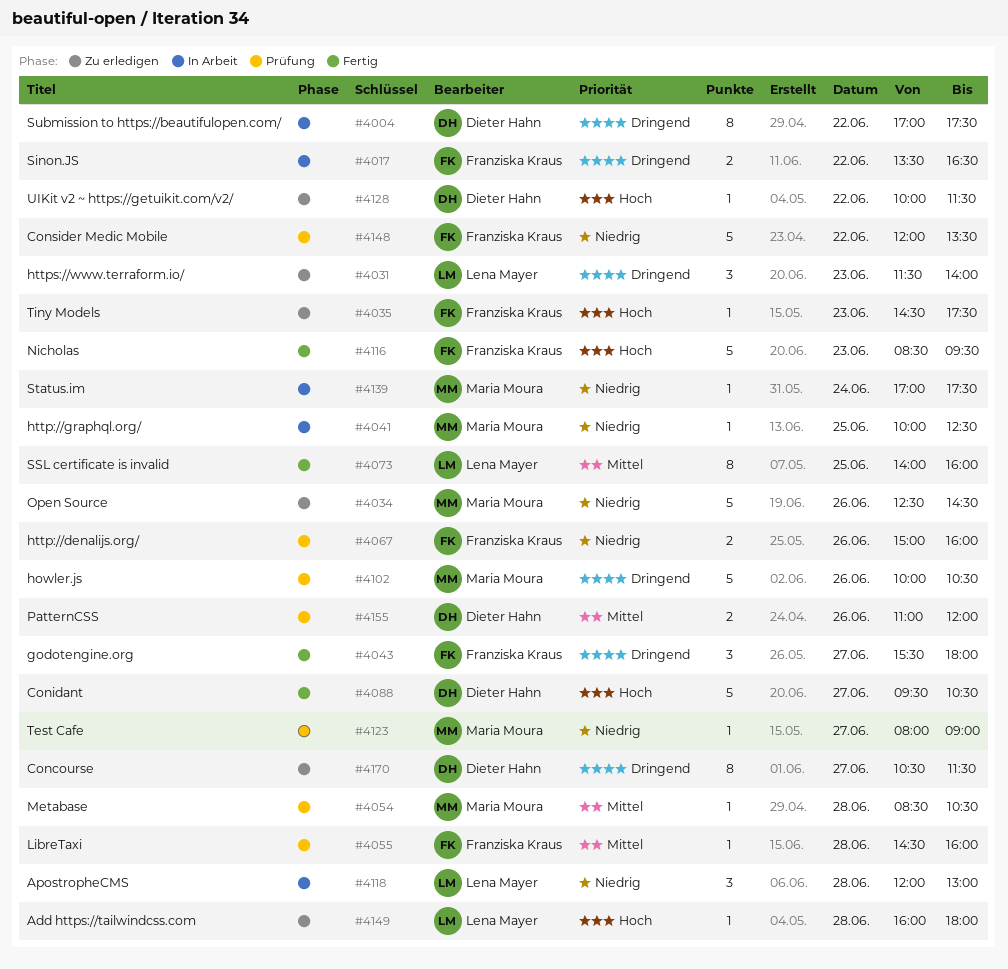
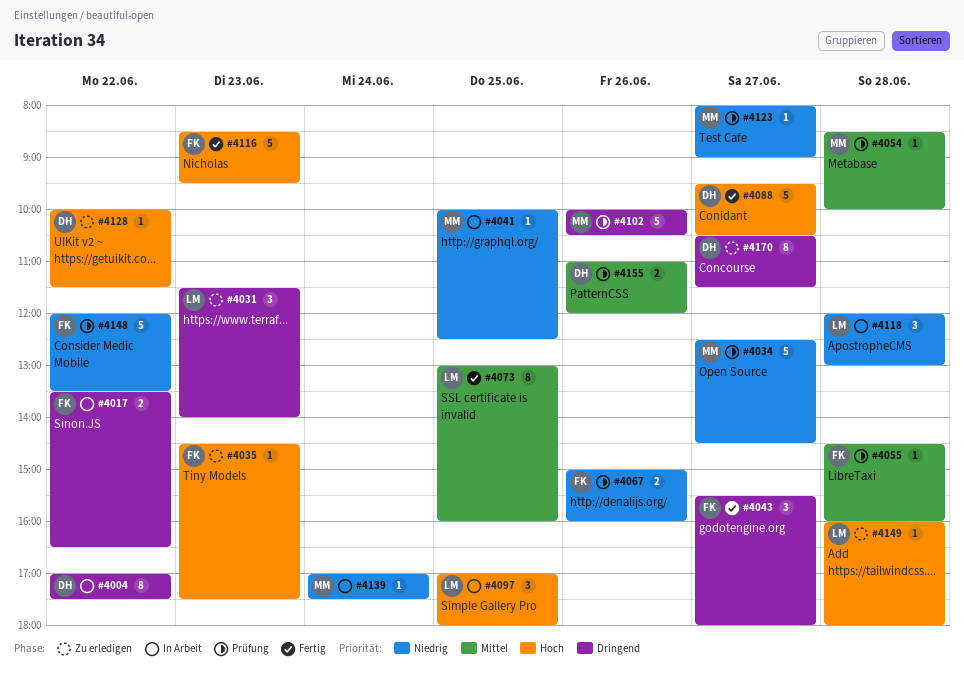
#4034, status: Zu erledigen -> Prüfung
#4034, day: Jun 26 -> Jun 27
#4054, ends: 10:30 -> 10:00
#4073, begins: 14:00 -> 13:00
#4097: none -> present

